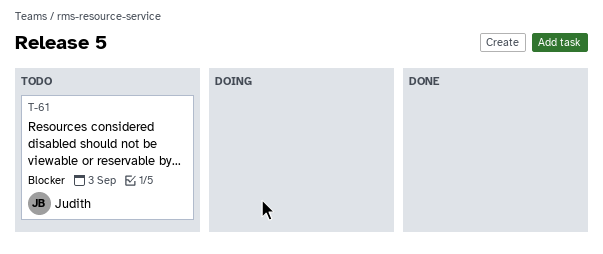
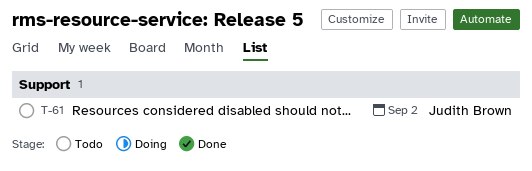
T-61, due: Sep 3 -> Sep 2

